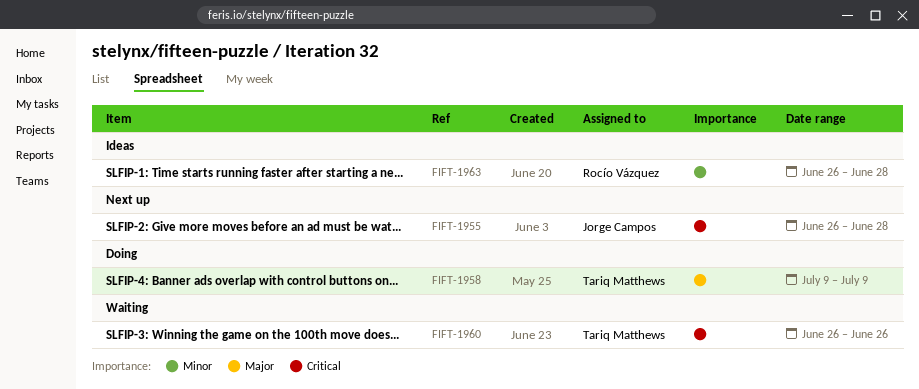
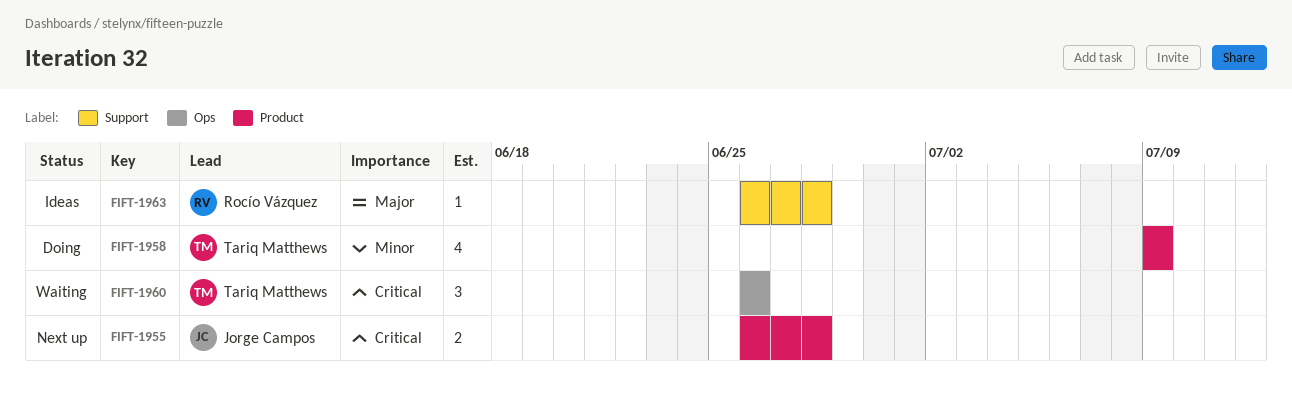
FIFT-1958, priority: Major -> Minor
FIFT-1963, priority: Minor -> Major

